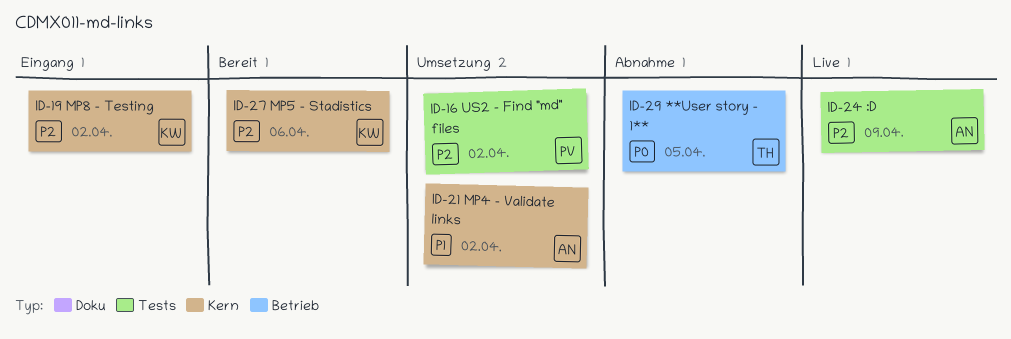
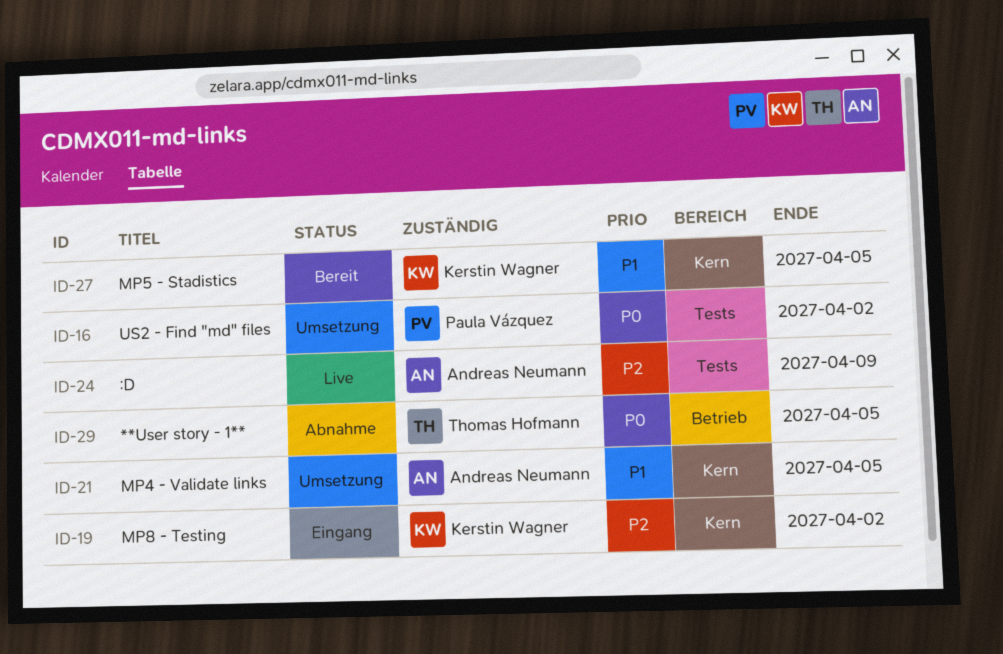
ID-16, priority: P2 -> P0
ID-21, due: Apr 2 -> Apr 5
ID-27, priority: P2 -> P1
ID-27, due: Apr 6 -> Apr 5

